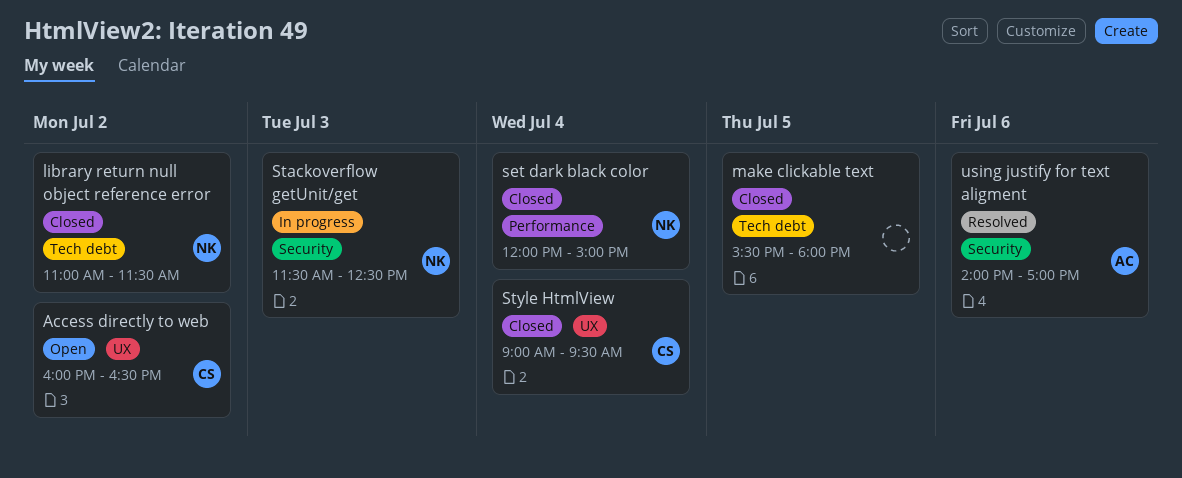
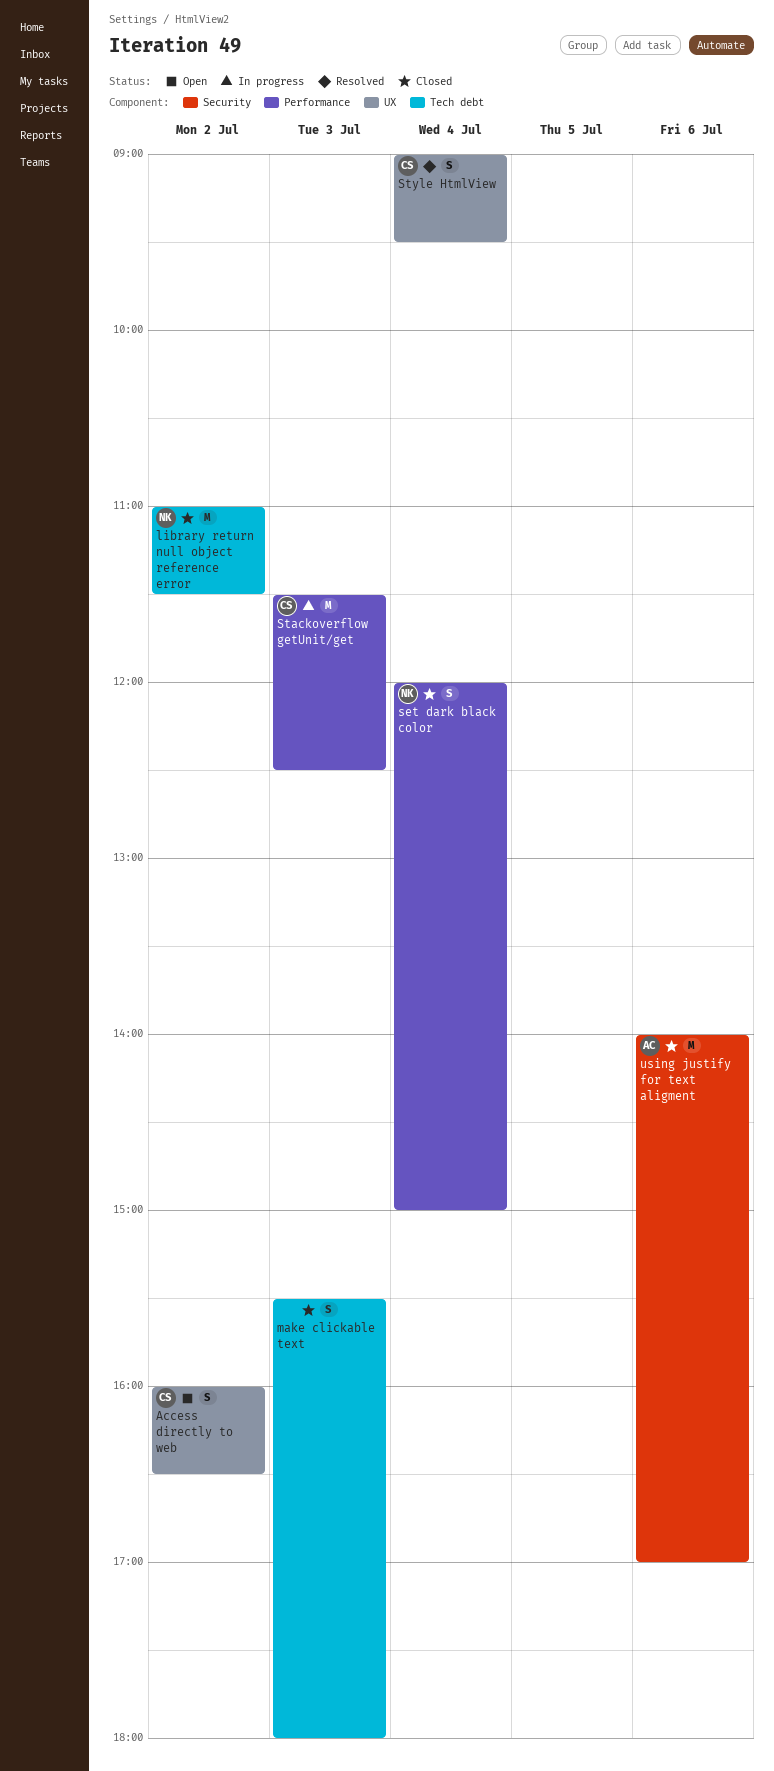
make clickable text, day: Jul 5 -> Jul 3
Stackoverflow getUnit/get, owner: NK -> CS
Stackoverflow getUnit/get, label: Security -> Performance
Style HtmlView, status: Closed -> Resolved
using justify for text aligment, status: Resolved -> Closed

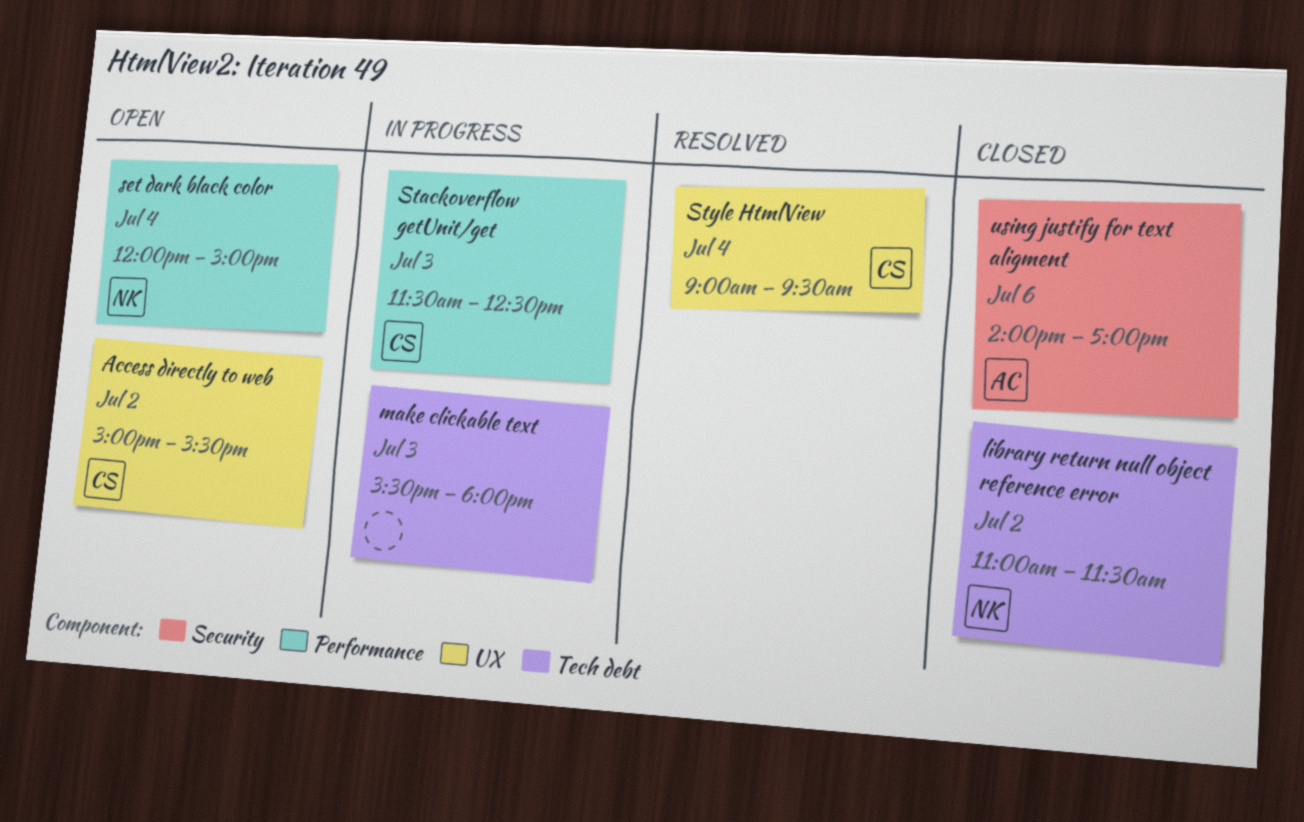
Access directly to web, begins: 16:00 -> 15:00
Access directly to web, ends: 16:30 -> 15:30
make clickable text, status: Closed -> In progress
set dark black color, status: Closed -> Open

